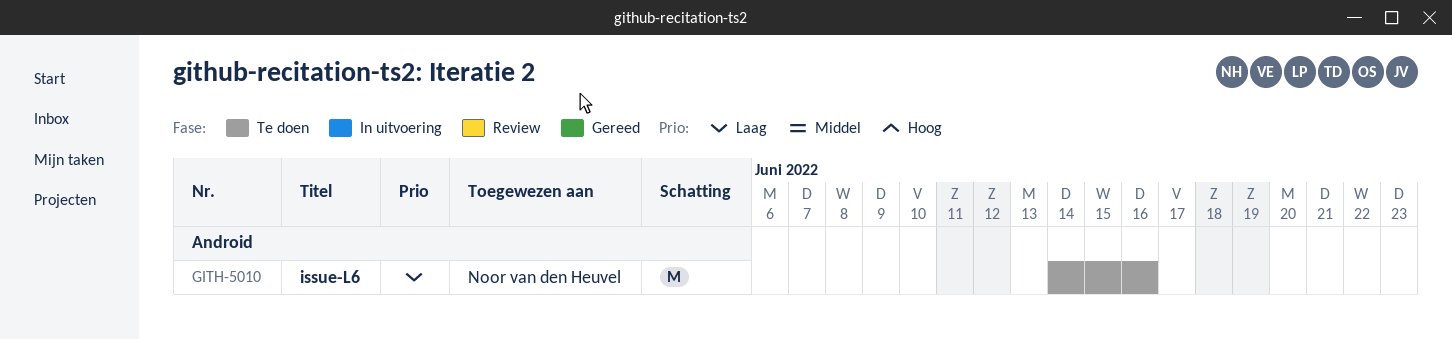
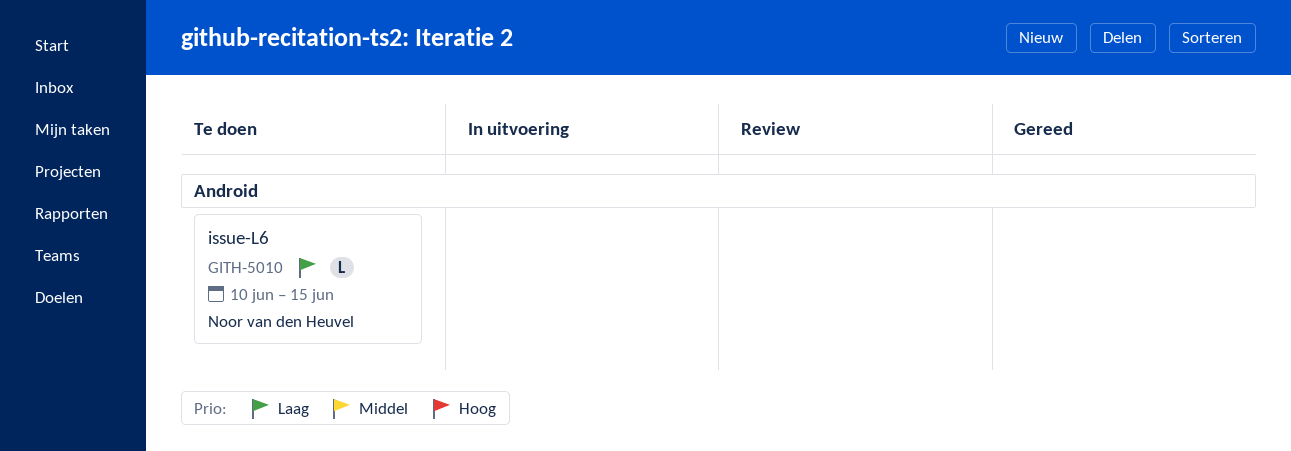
GITH-5010, estimate: M -> L
GITH-5010, start: Jun 14 -> Jun 10
GITH-5010, due: Jun 16 -> Jun 15

